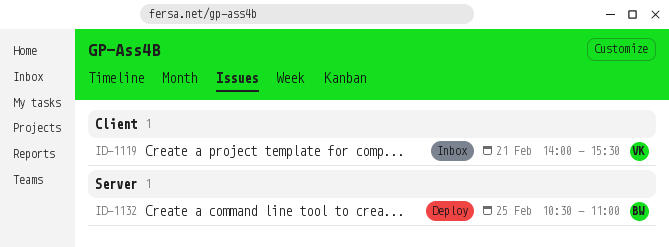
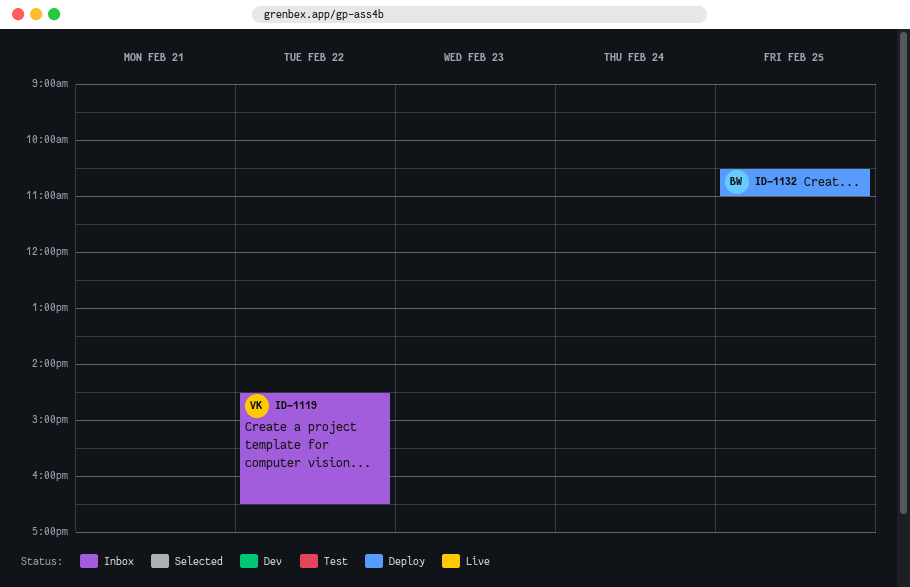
ID-1119, day: Feb 21 -> Feb 22
ID-1119, begins: 14:00 -> 14:30
ID-1119, ends: 15:30 -> 16:30

